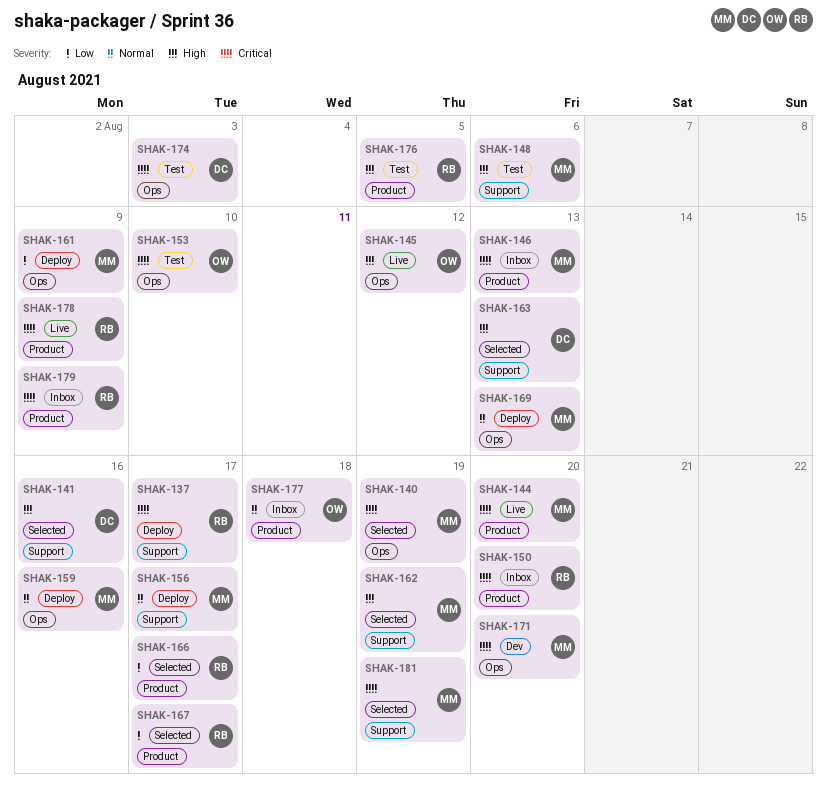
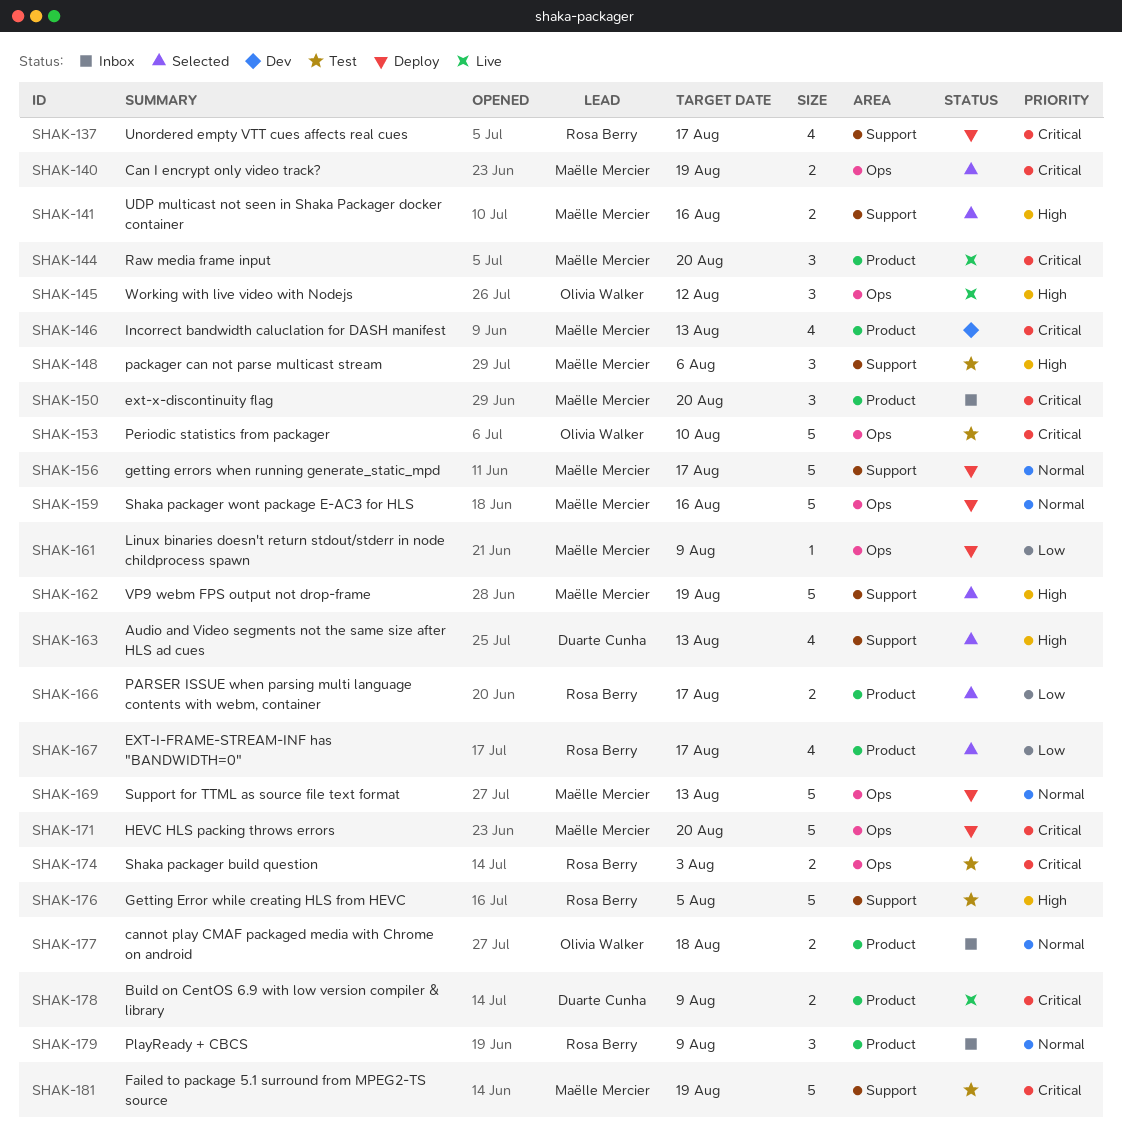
SHAK-141, owner: Duarte Cunha -> Maëlle Mercier
SHAK-146, status: Inbox -> Dev
SHAK-150, owner: Rosa Berry -> Maëlle Mercier
SHAK-171, status: Dev -> Deploy
SHAK-174, owner: Duarte Cunha -> Rosa Berry
SHAK-176, label: Product -> Support
SHAK-178, owner: Rosa Berry -> Duarte Cunha
SHAK-179, priority: Critical -> Normal
SHAK-181, status: Selected -> Test

